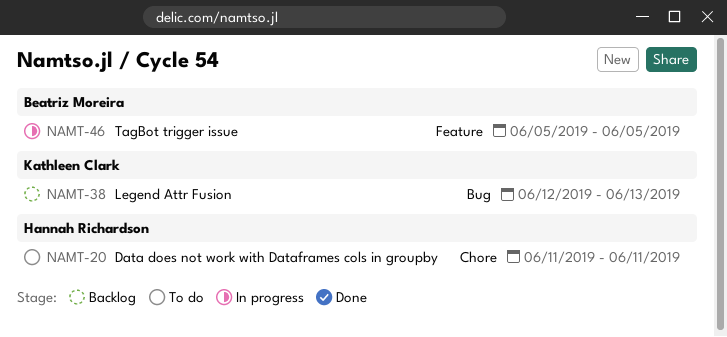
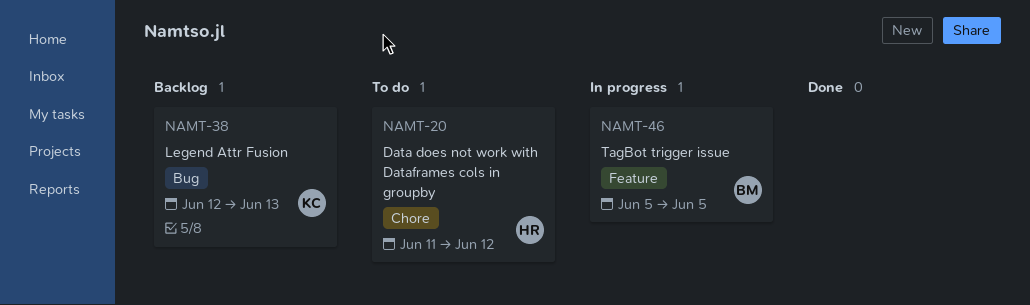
NAMT-20, due: Jun 11 -> Jun 12

